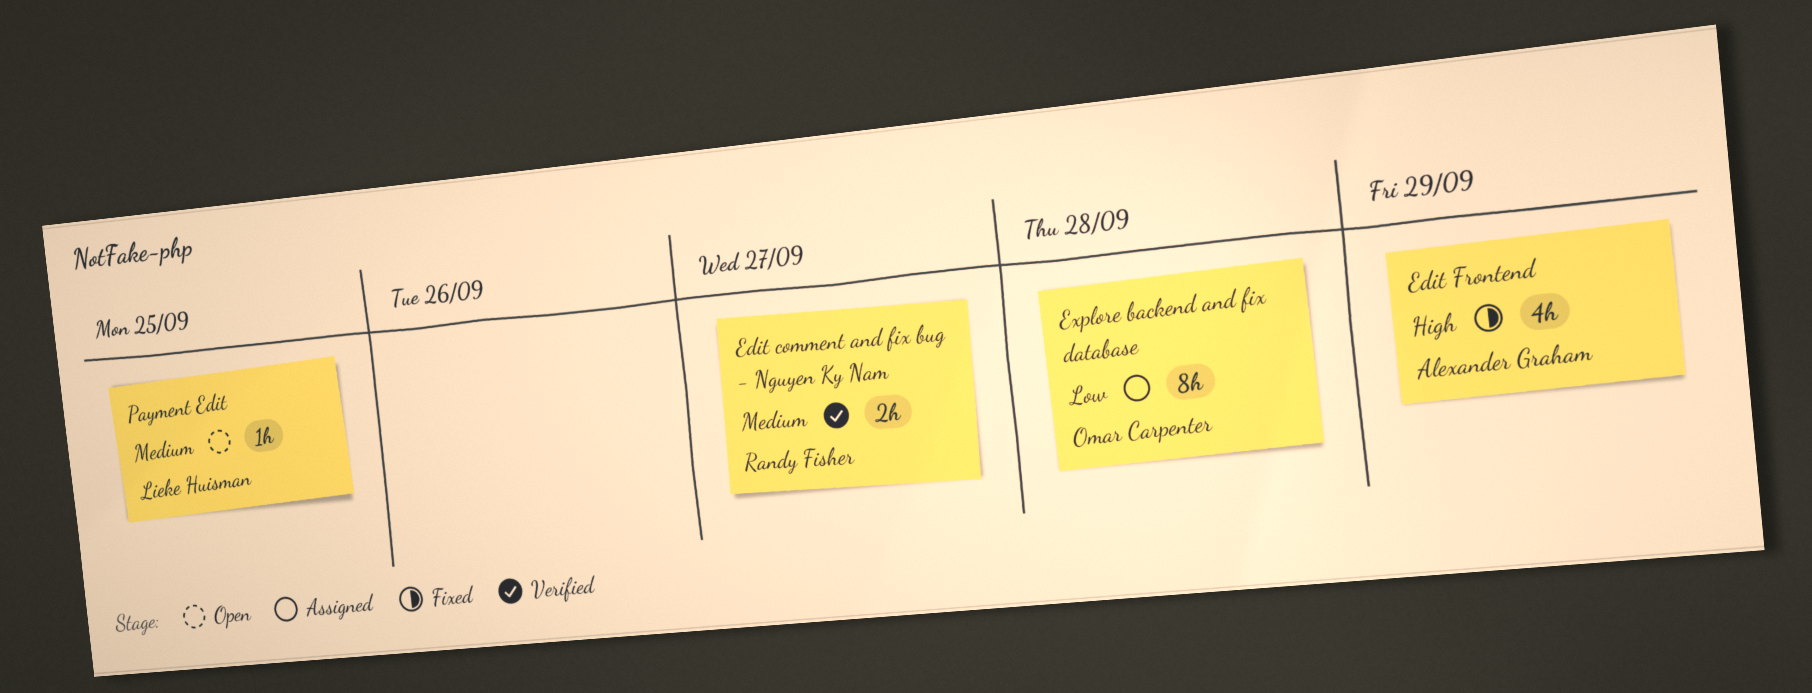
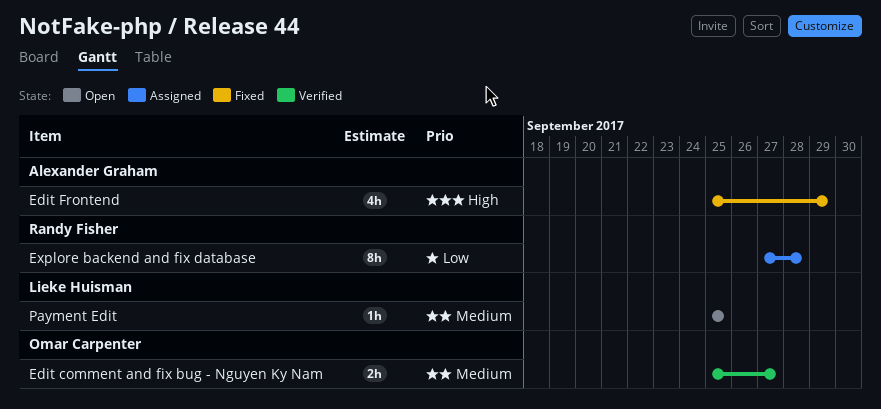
Edit comment and fix bug - Nguyen Ky Nam, owner: Randy Fisher -> Omar Carpenter
Explore backend and fix database, owner: Omar Carpenter -> Randy Fisher

